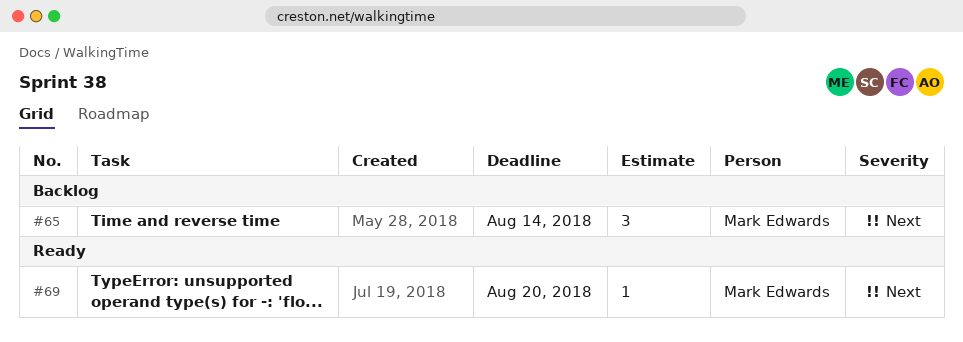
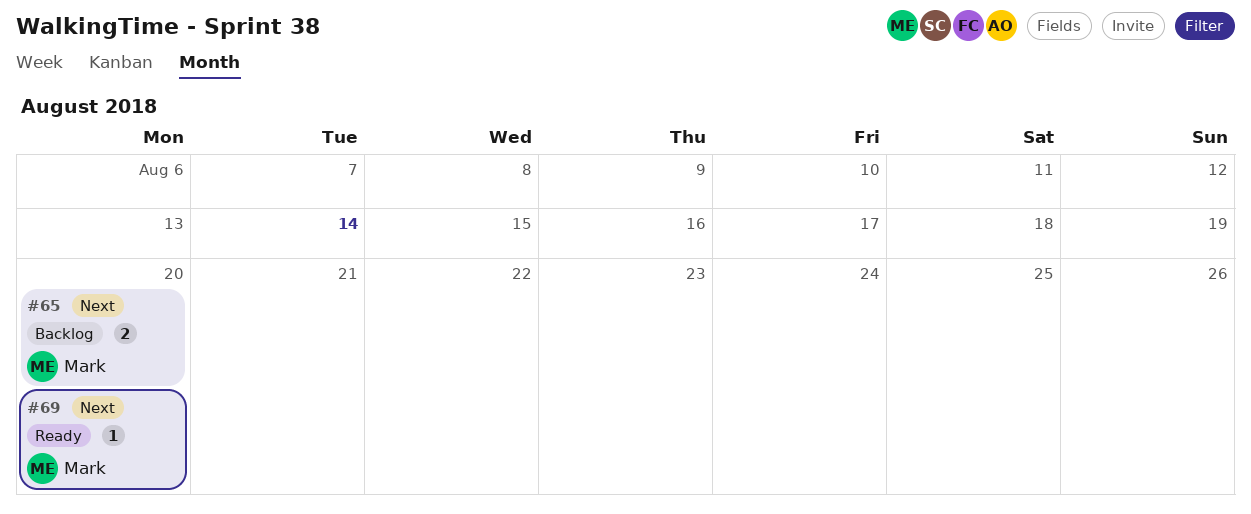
#65, estimate: 3 -> 2
#65, due: Aug 14 -> Aug 20

